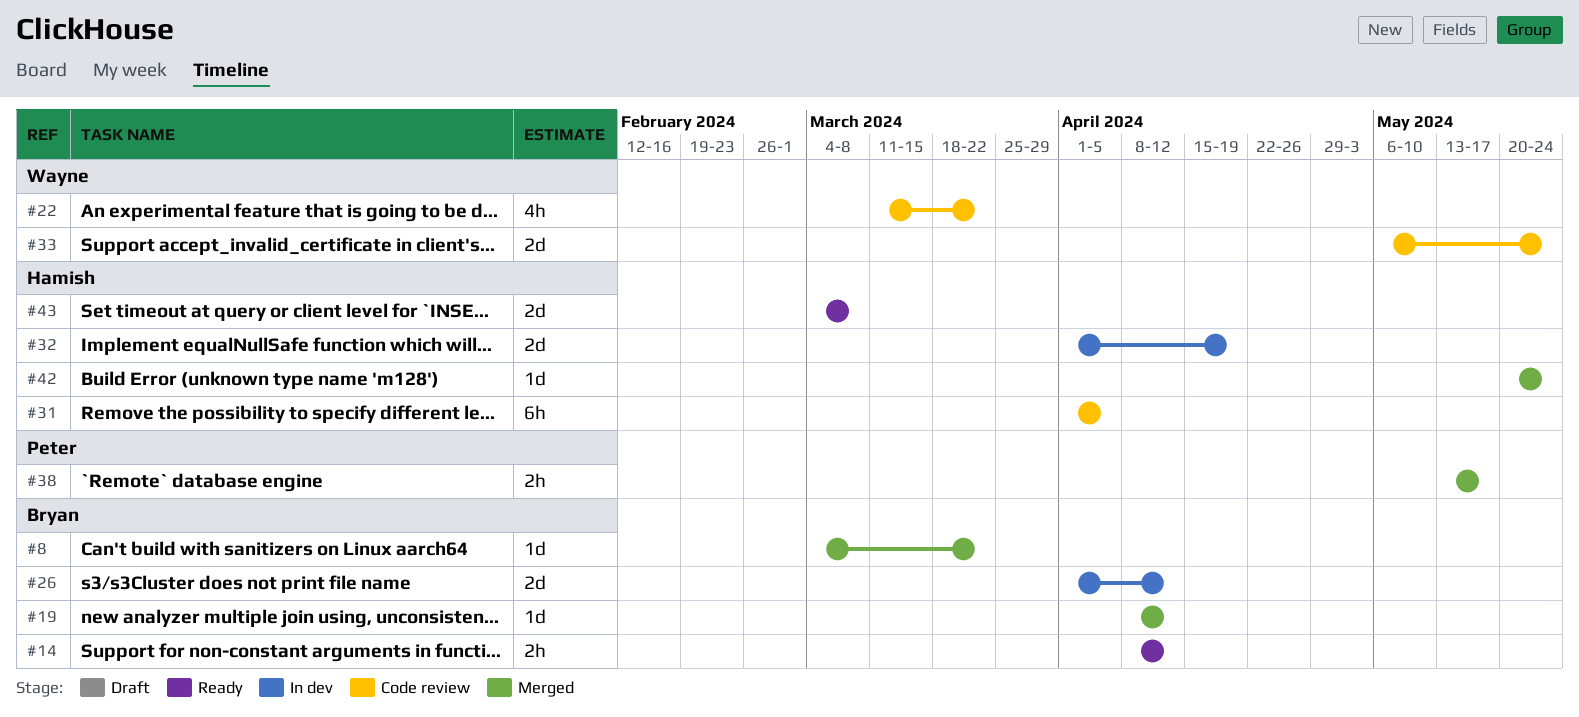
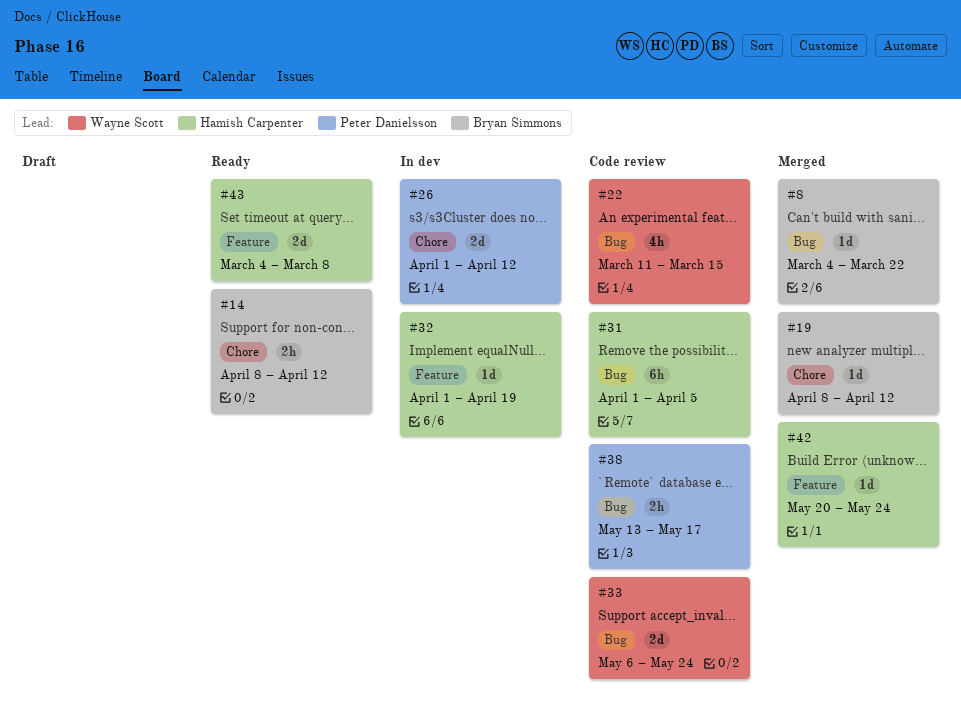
#22, due: Mar 22 -> Mar 15
#26, owner: Bryan Simmons -> Peter Danielsson
#32, estimate: 2d -> 1d
#38, status: Merged -> Code review

